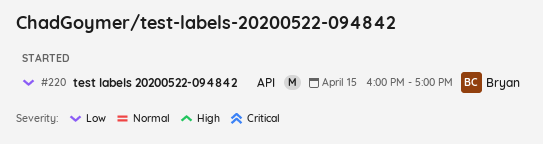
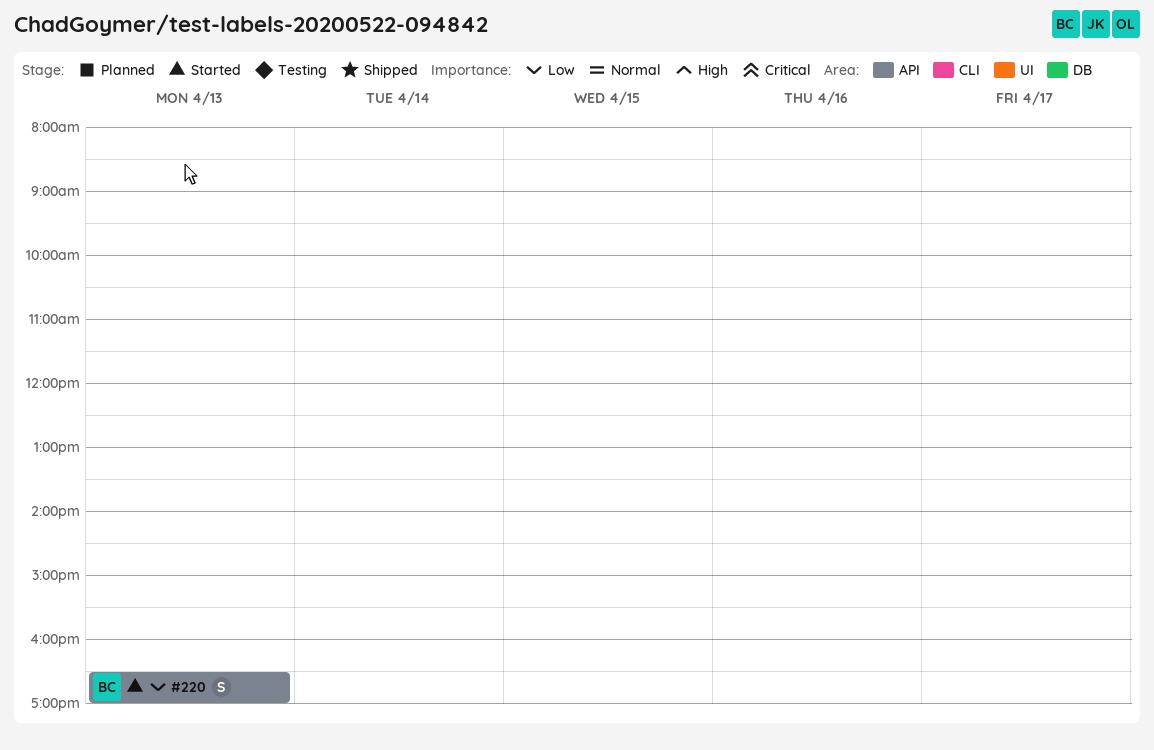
#220, estimate: M -> S
#220, day: Apr 15 -> Apr 13
#220, begins: 16:00 -> 16:30

